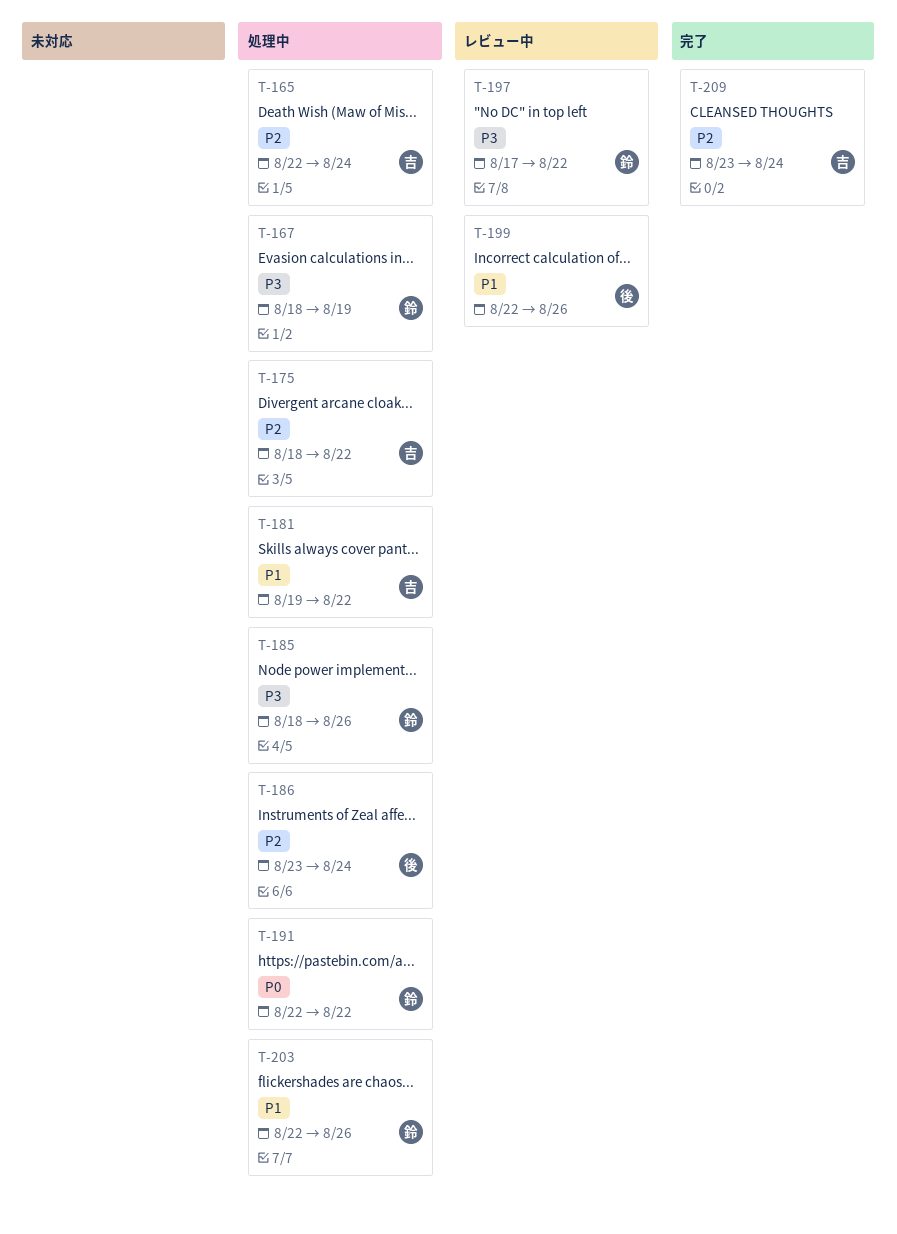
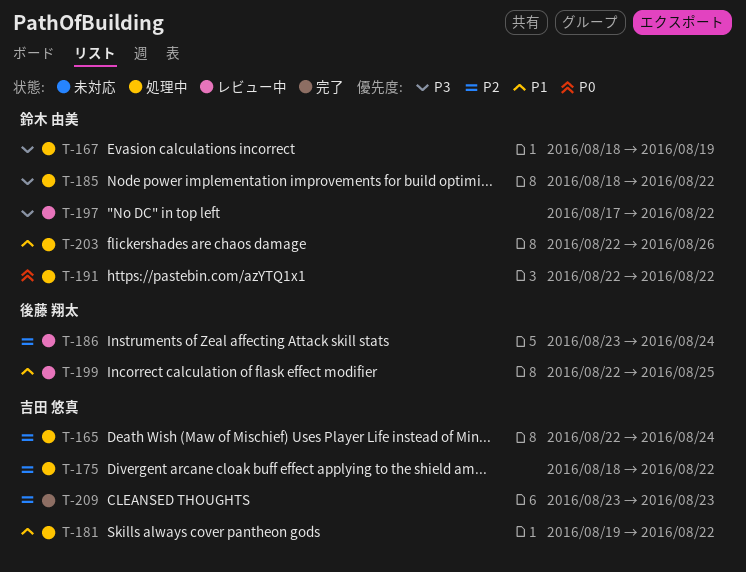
T-185, due: Aug 26 -> Aug 22
T-186, status: 処理中 -> レビュー中
T-199, due: Aug 26 -> Aug 25
T-209, due: Aug 24 -> Aug 23

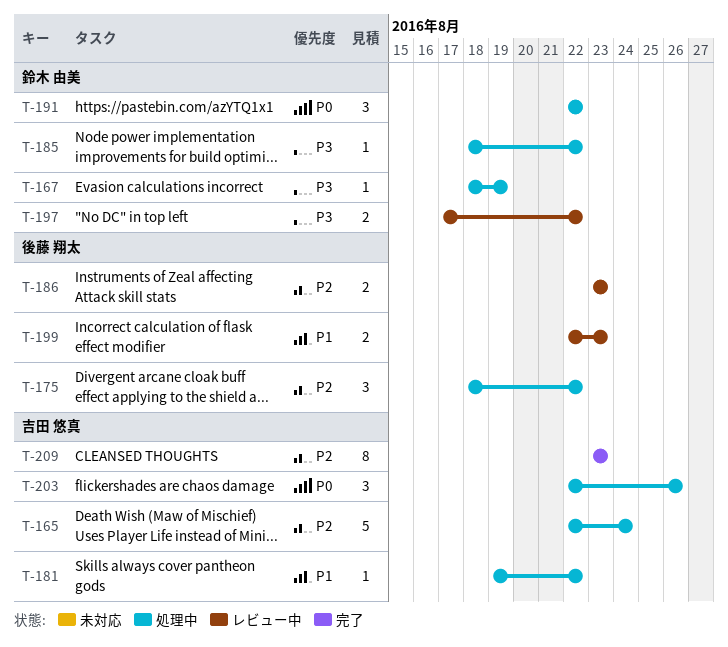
T-175, owner: 吉田 悠真 -> 後藤 翔太
T-186, due: Aug 24 -> Aug 23
T-199, due: Aug 25 -> Aug 23
T-203, owner: 鈴木 由美 -> 吉田 悠真
T-203, priority: P1 -> P0

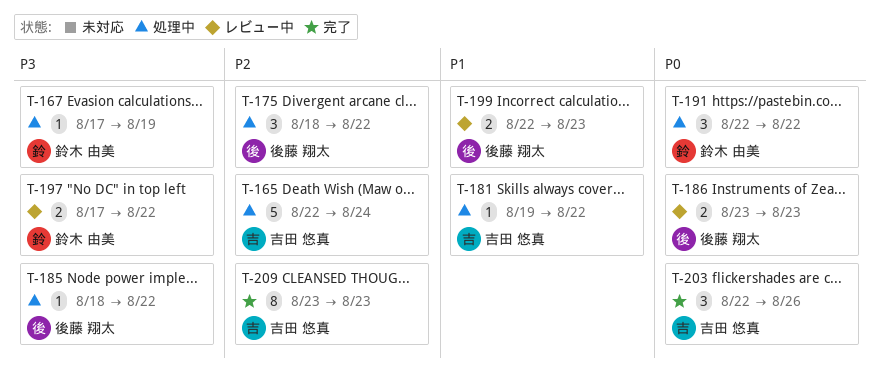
T-167, start: Aug 18 -> Aug 17
T-185, owner: 鈴木 由美 -> 後藤 翔太
T-186, priority: P2 -> P0
T-203, status: 処理中 -> 完了

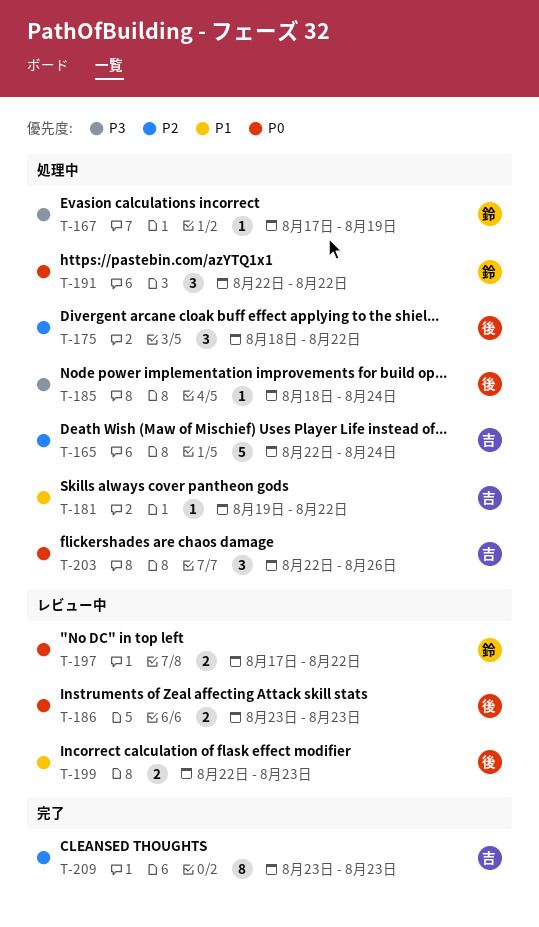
T-185, due: Aug 22 -> Aug 24
T-197, priority: P3 -> P0
T-203, status: 完了 -> 処理中

